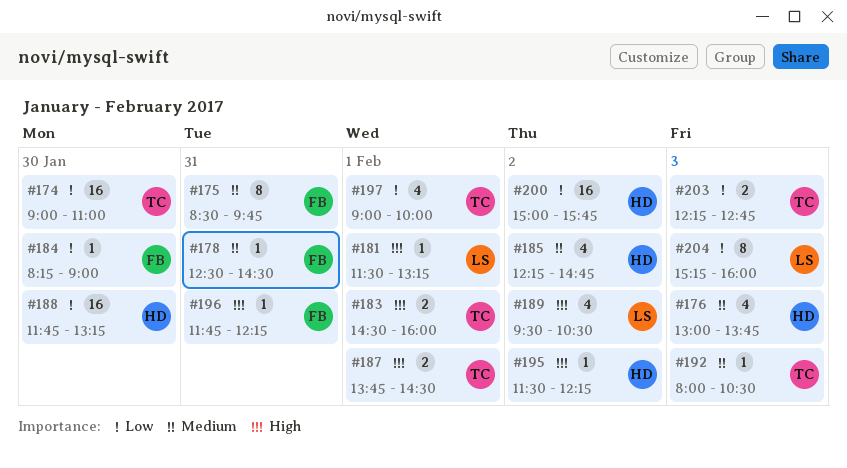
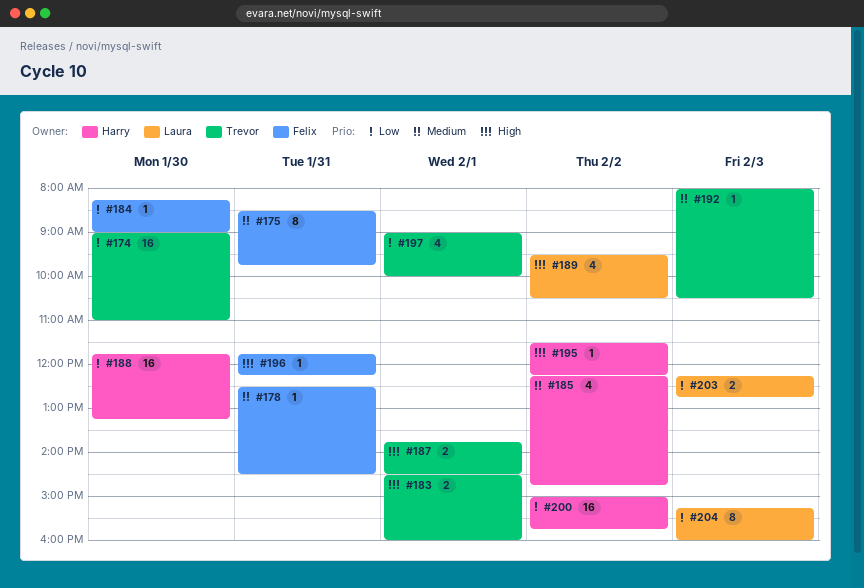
#176: present -> none
#181: present -> none
#203, owner: Trevor -> Laura

